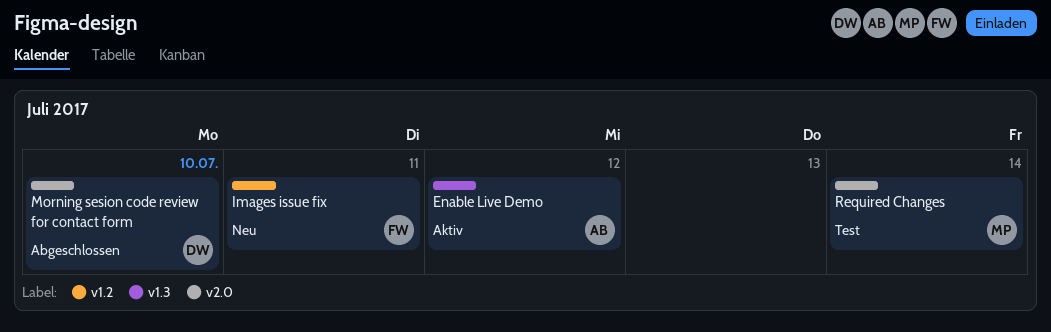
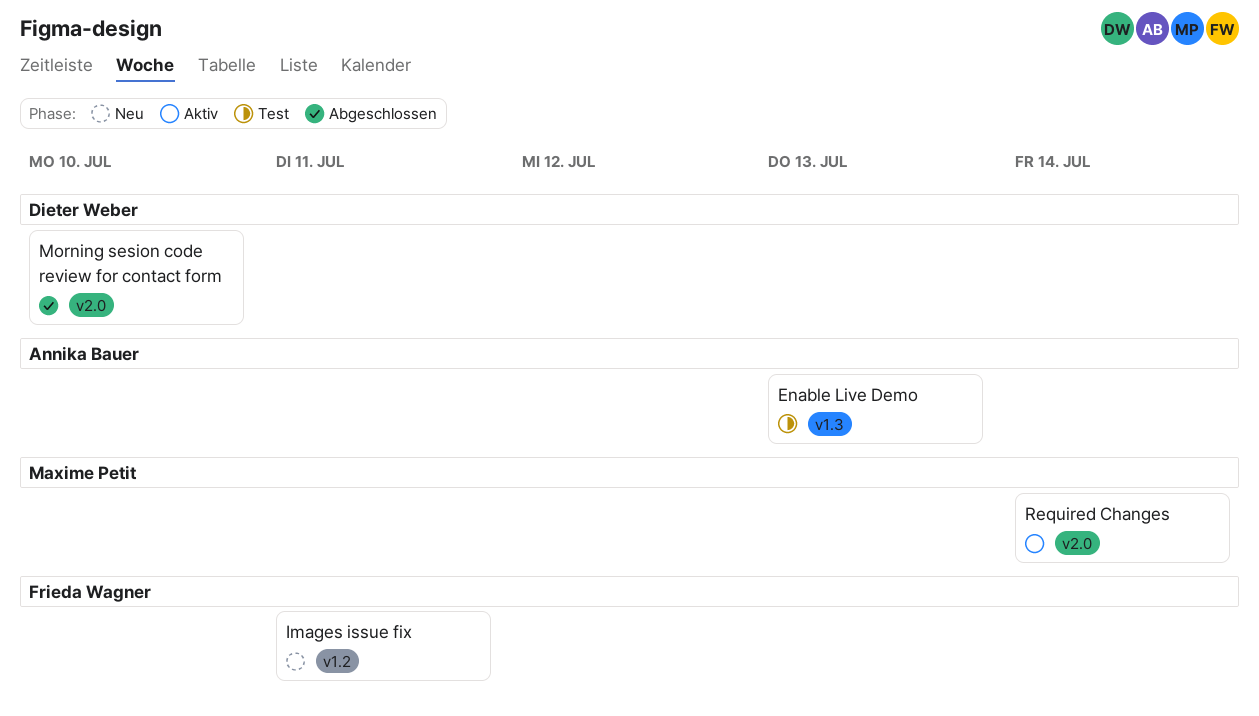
Enable Live Demo, status: Aktiv -> Test
Enable Live Demo, due: Jul 12 -> Jul 13
Required Changes, status: Test -> Aktiv

